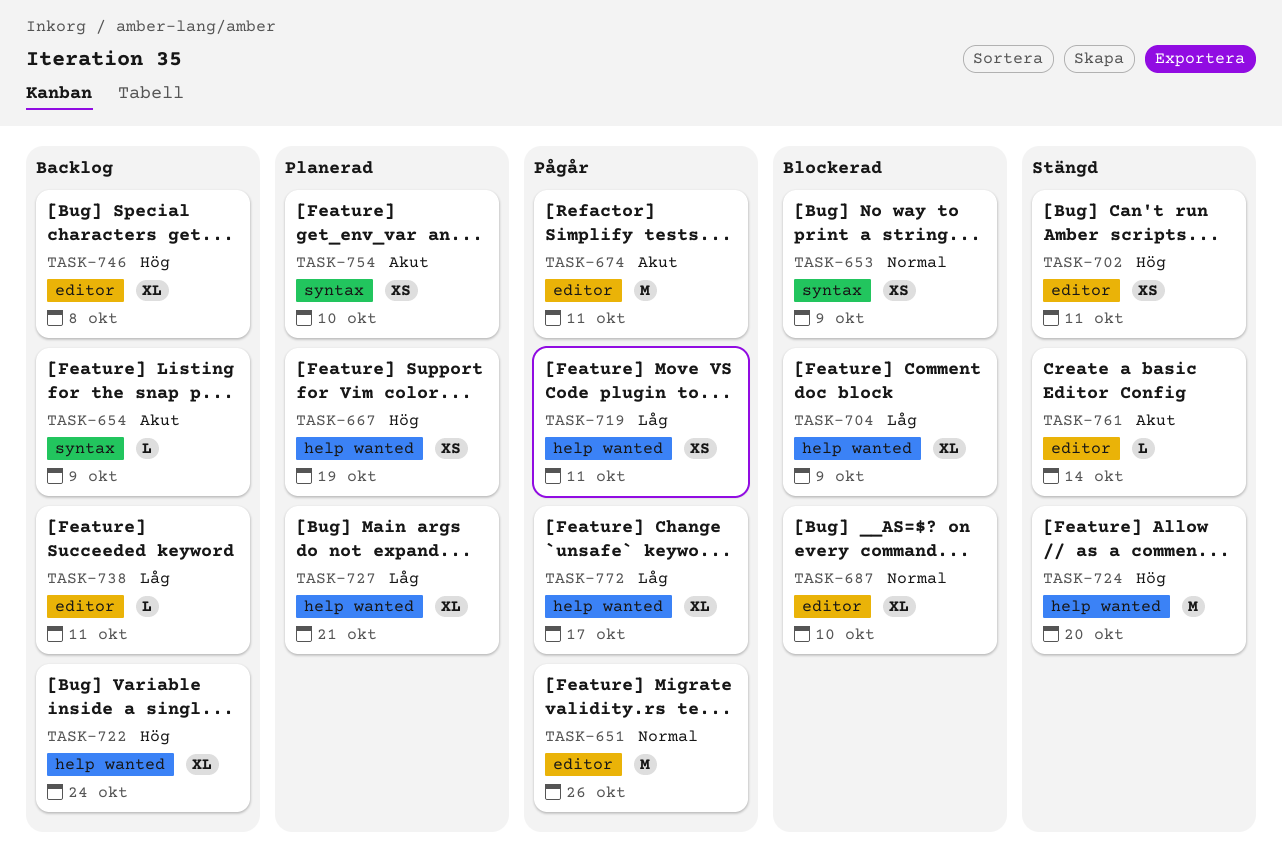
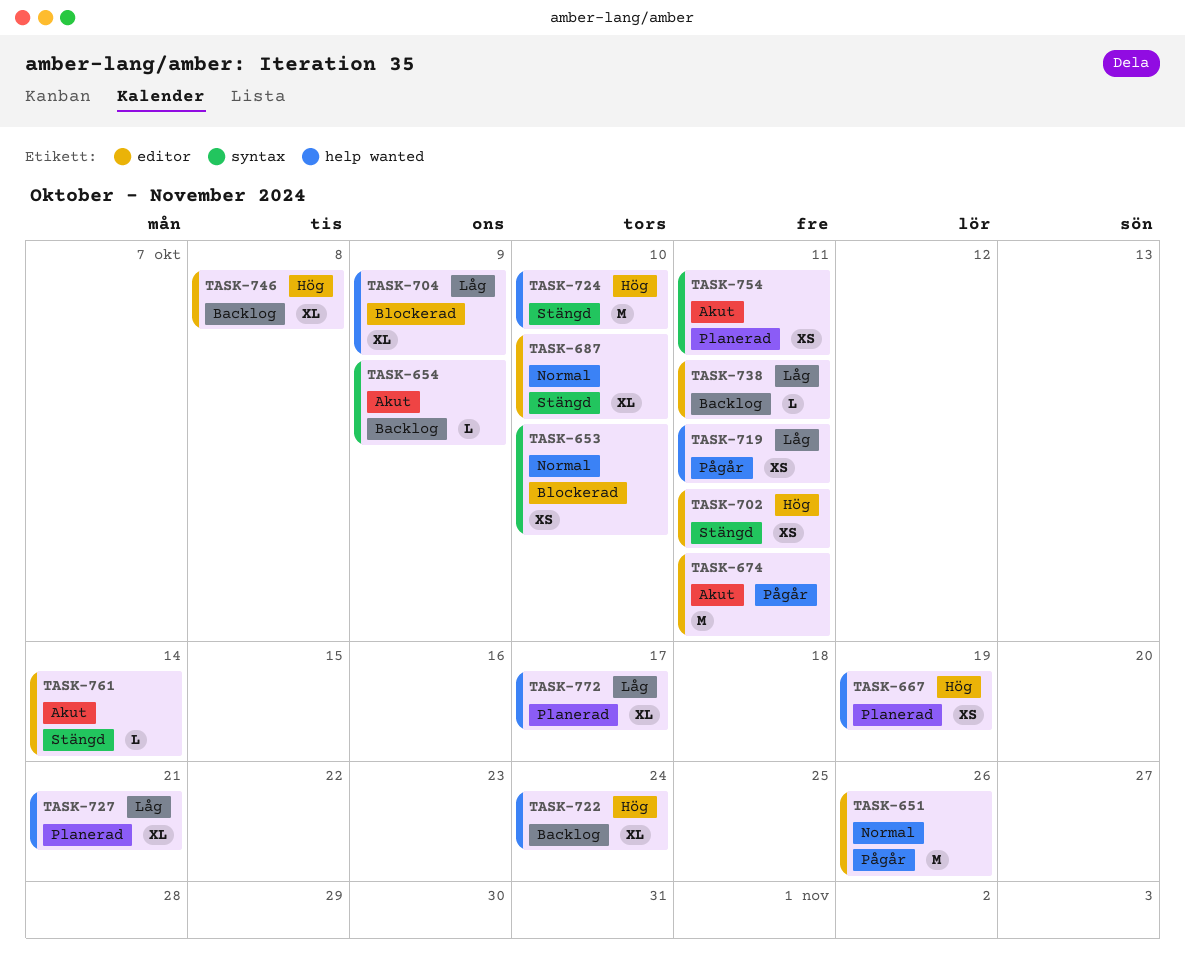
TASK-653, due: Oct 9 -> Oct 10
TASK-687, status: Blockerad -> Stängd
TASK-724, due: Oct 20 -> Oct 10
TASK-754, due: Oct 10 -> Oct 11
TASK-772, status: Pågår -> Planerad

